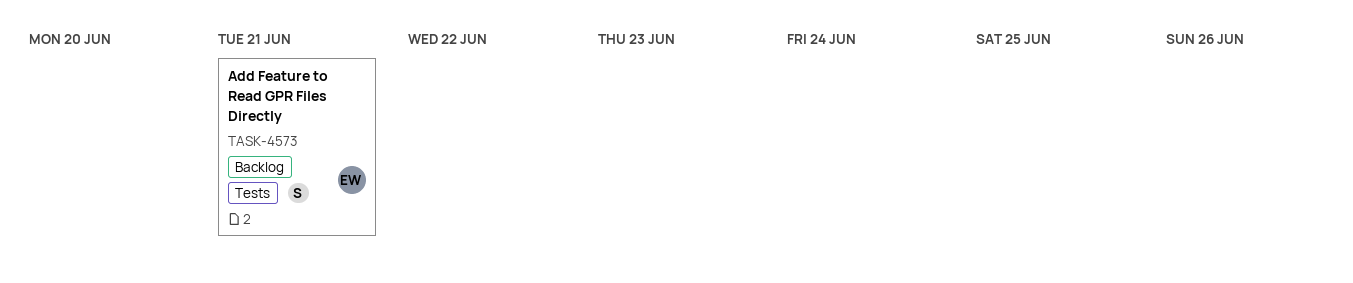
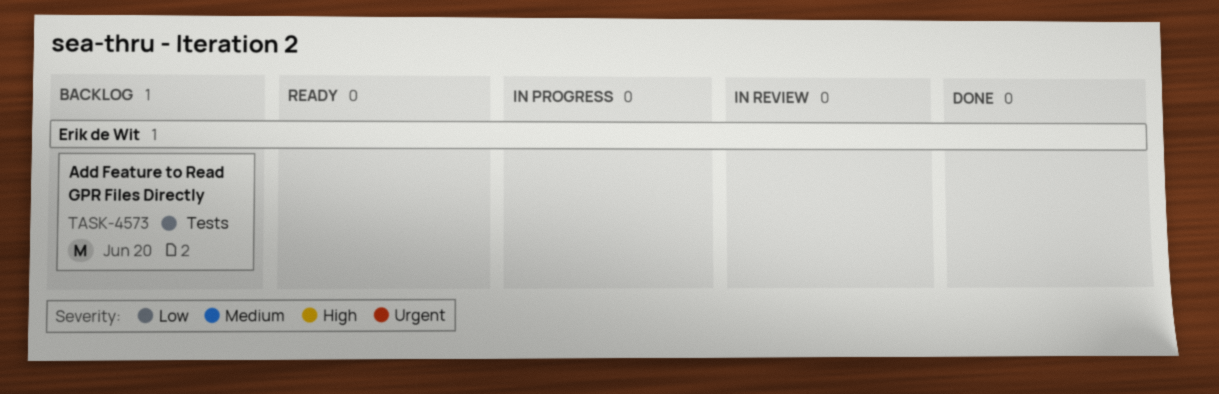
TASK-4573, estimate: S -> M
TASK-4573, due: Jun 21 -> Jun 20

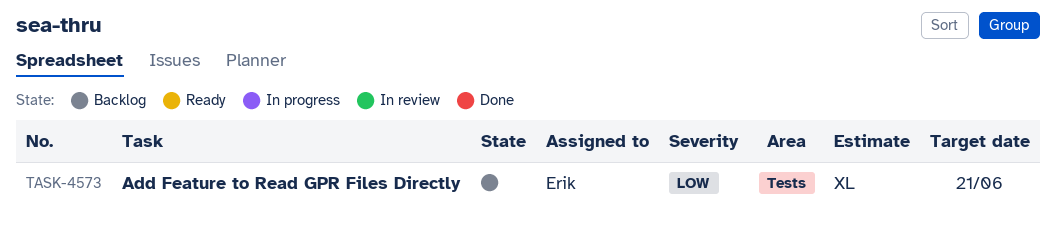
TASK-4573, estimate: M -> XL
TASK-4573, due: Jun 20 -> Jun 21

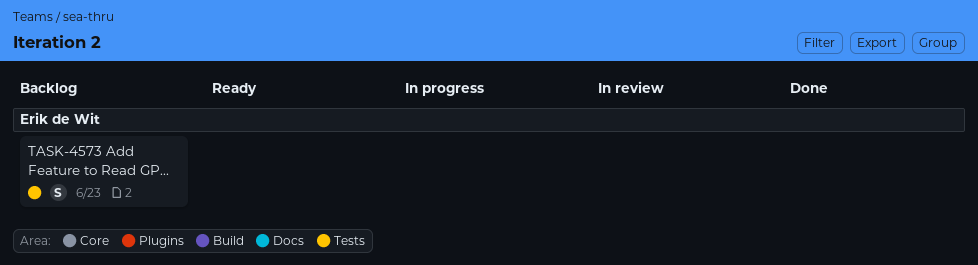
TASK-4573, estimate: XL -> S
TASK-4573, due: Jun 21 -> Jun 23

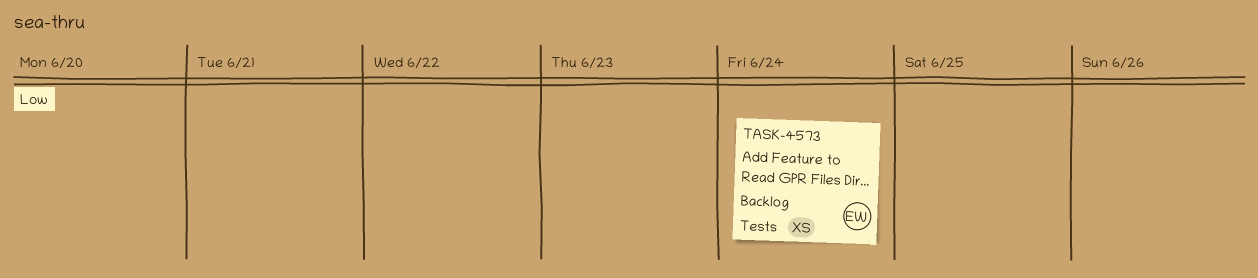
TASK-4573, estimate: S -> XS
TASK-4573, due: Jun 23 -> Jun 24

